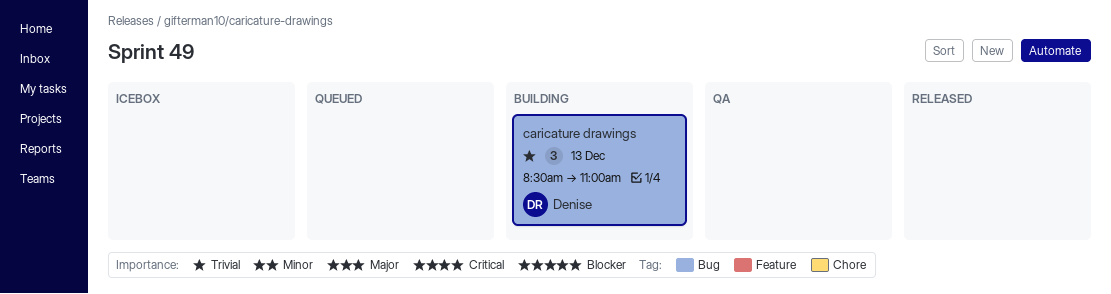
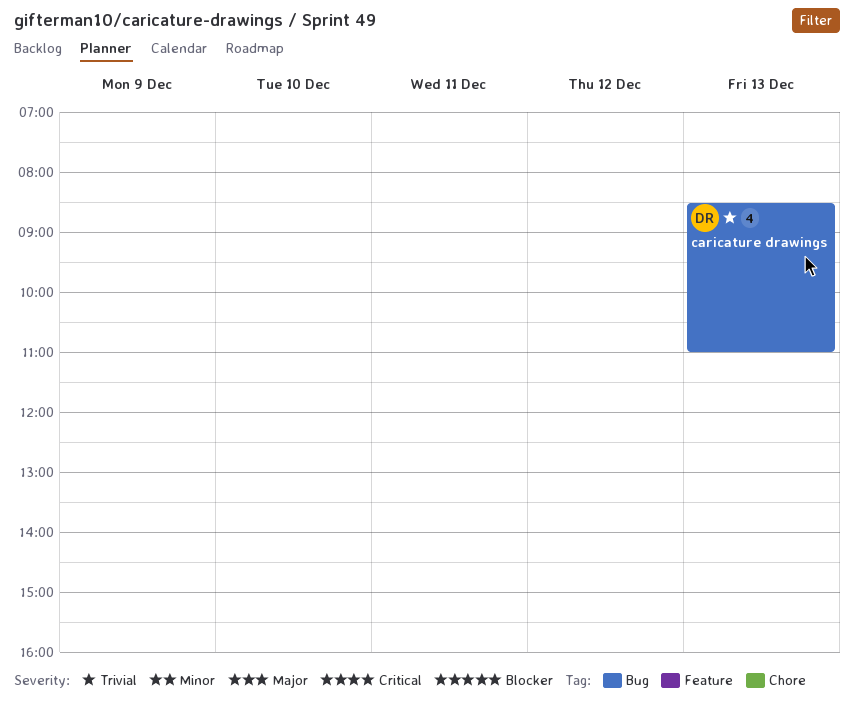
caricature drawings, estimate: 3 -> 4

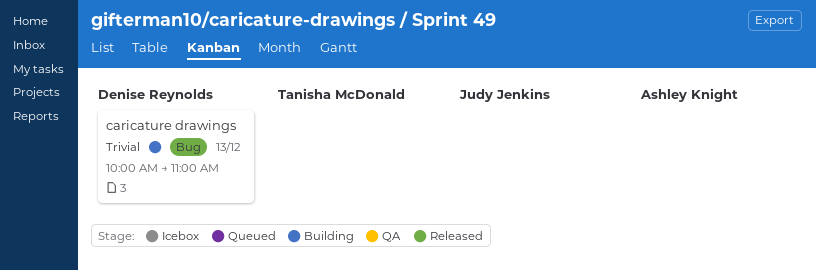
caricature drawings, begins: 08:30 -> 10:00

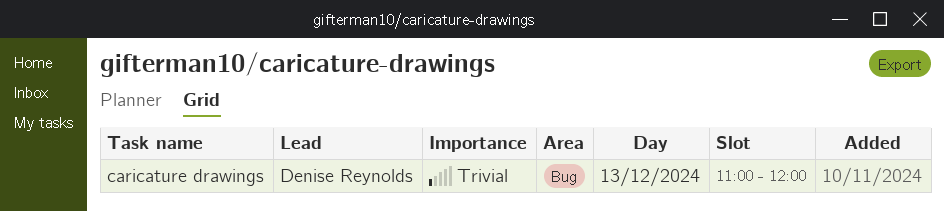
caricature drawings, begins: 10:00 -> 11:00
caricature drawings, ends: 11:00 -> 12:00

